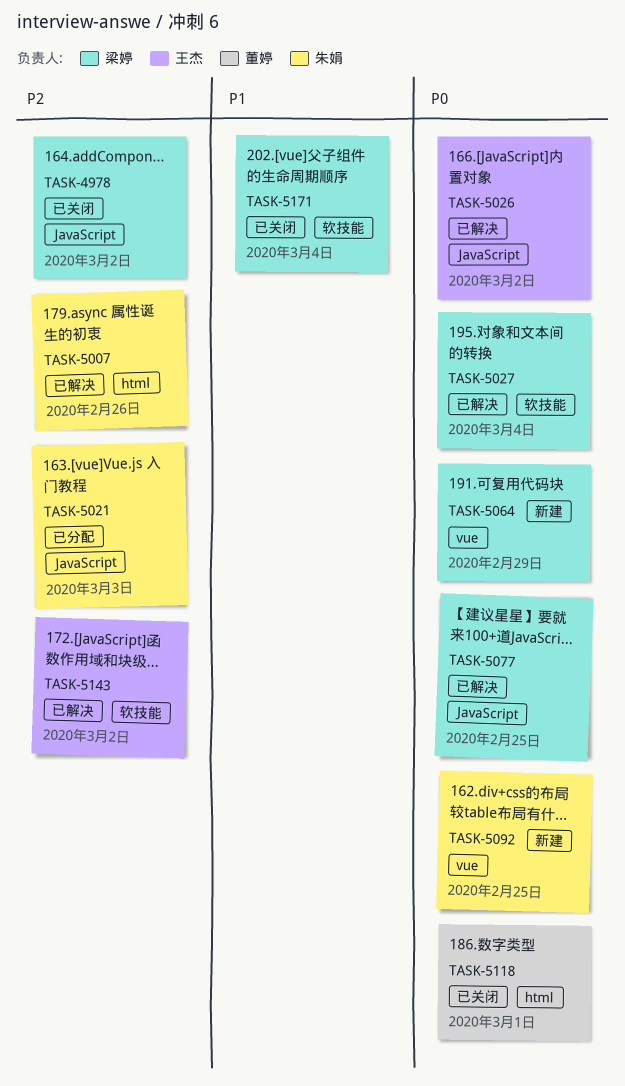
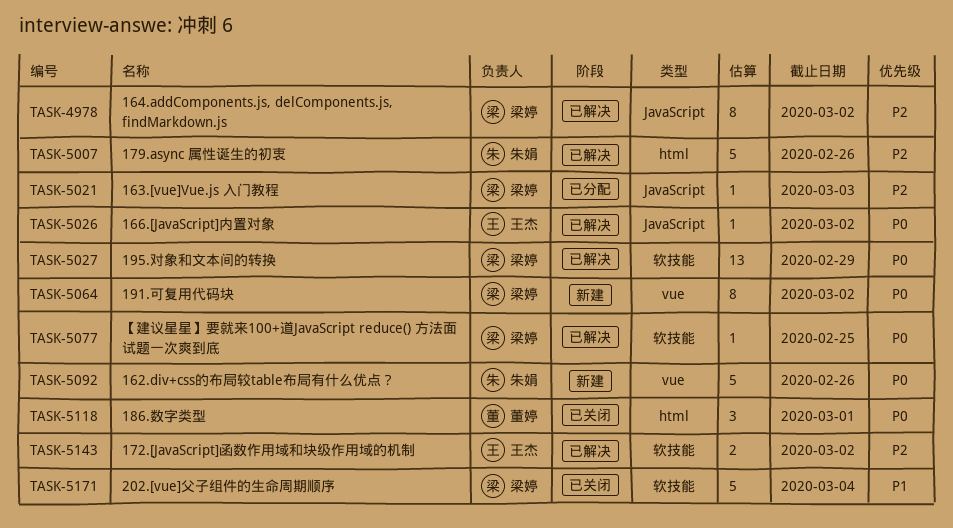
TASK-4978, status: 已关闭 -> 已解决
TASK-5021, owner: 朱娟 -> 梁婷
TASK-5027, due: Mar 4 -> Feb 29
TASK-5064, due: Feb 29 -> Mar 2
TASK-5077, label: JavaScript -> 软技能
TASK-5092, due: Feb 25 -> Feb 26

